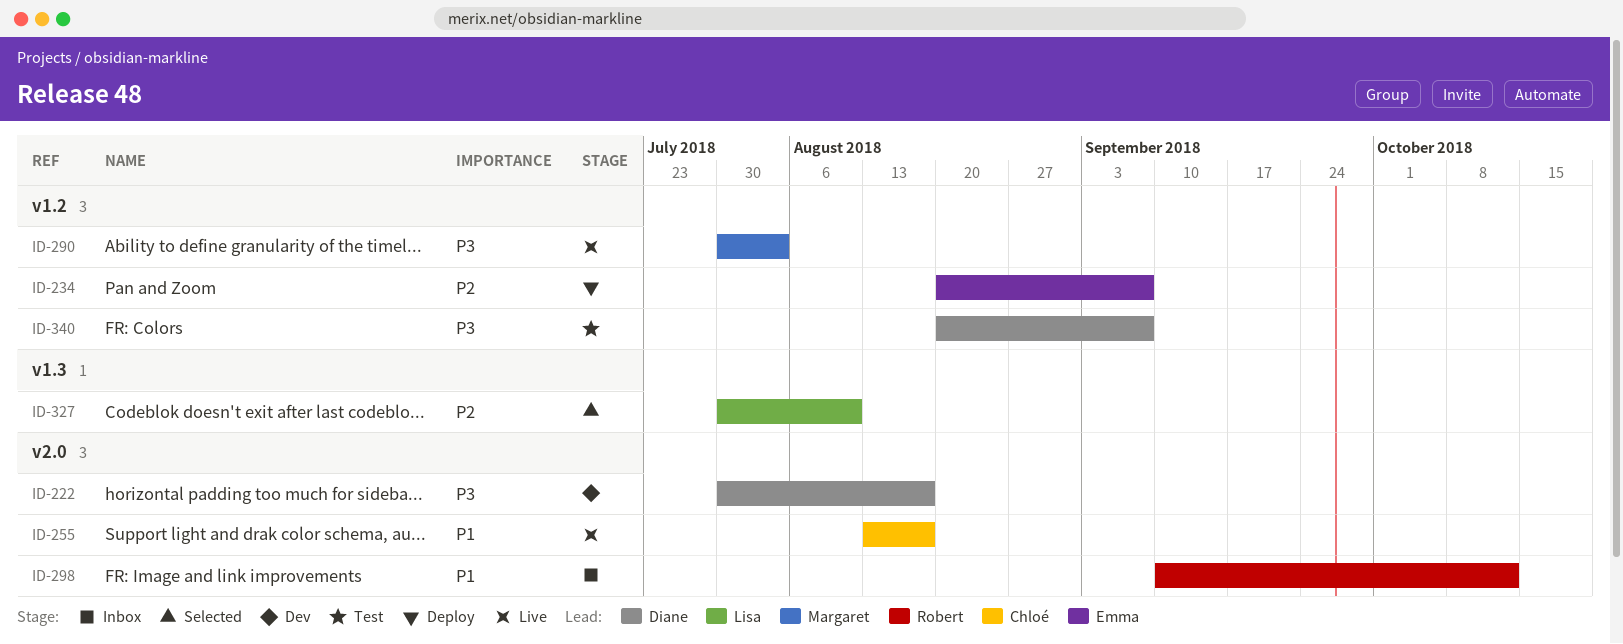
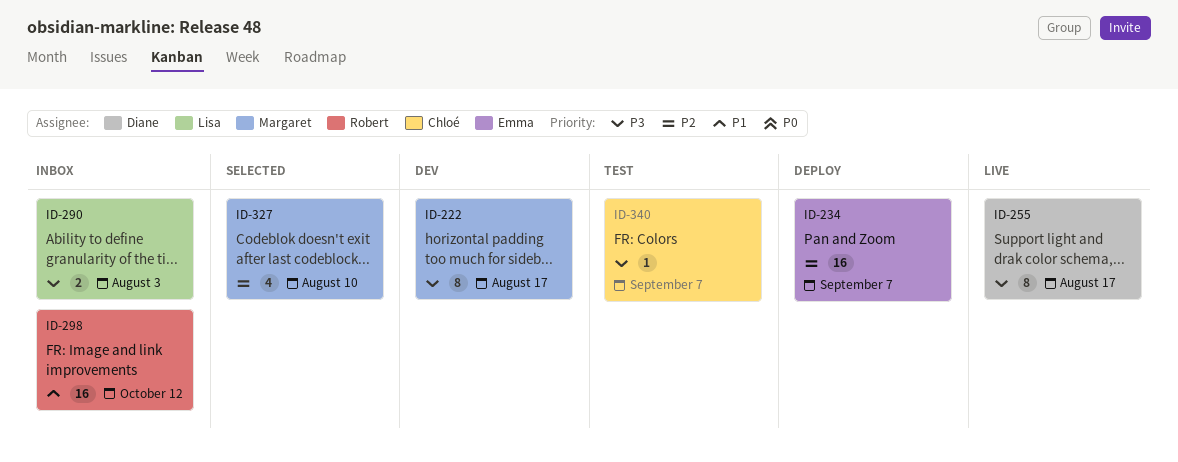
ID-222, owner: Diane -> Margaret
ID-255, owner: Chloé -> Diane
ID-255, priority: P1 -> P3
ID-290, status: Live -> Inbox
ID-290, owner: Margaret -> Lisa
ID-327, owner: Lisa -> Margaret
ID-340, owner: Diane -> Chloé

